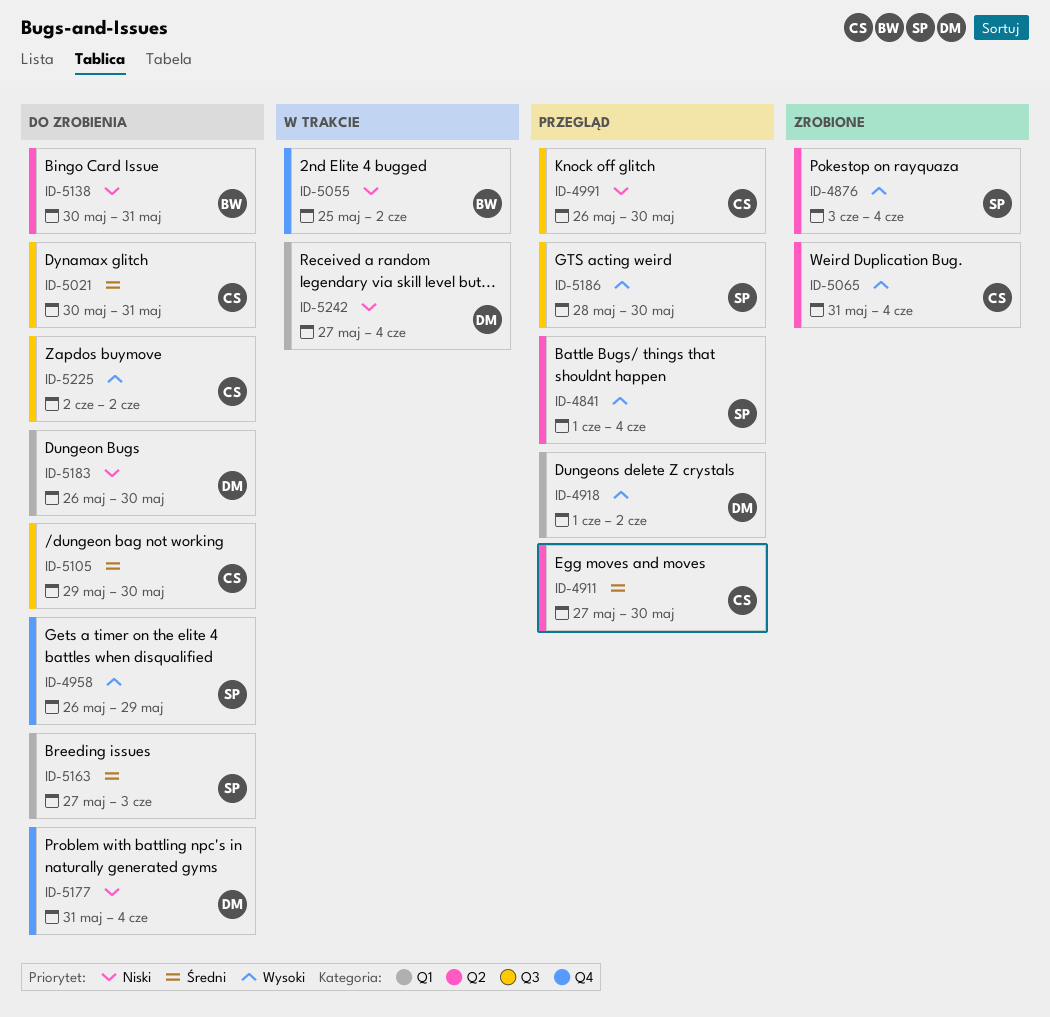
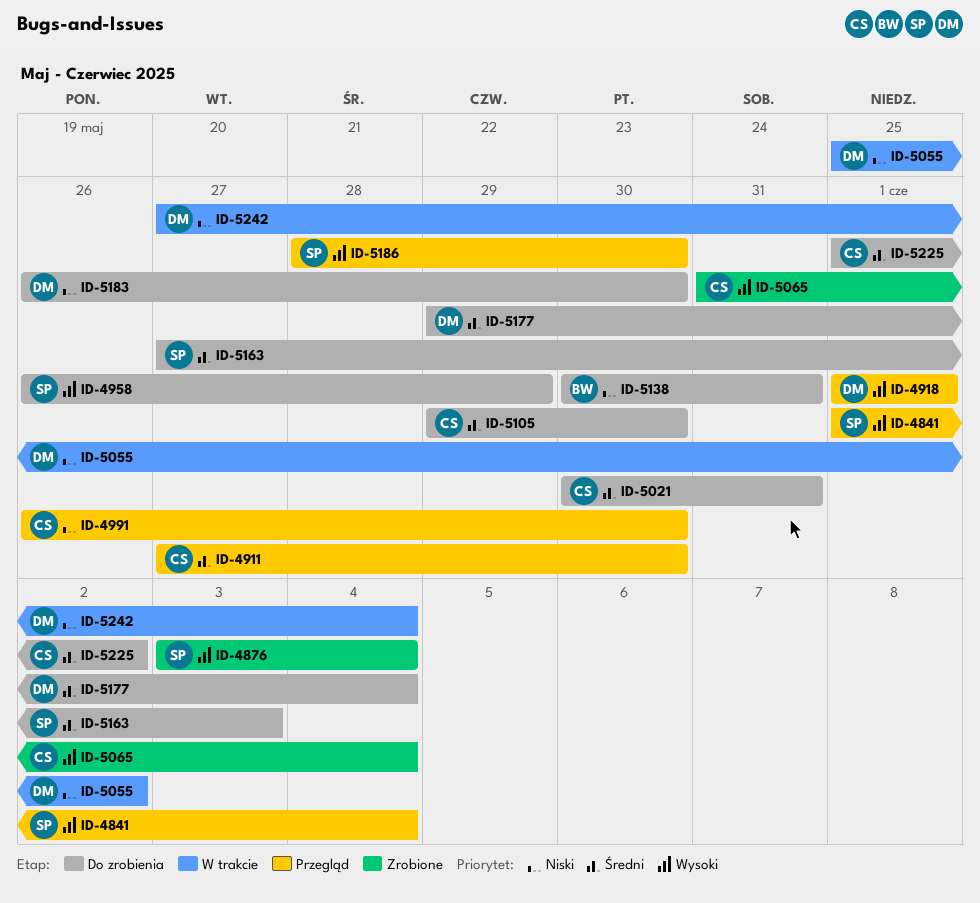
ID-4918, due: Jun 2 -> Jun 1
ID-5055, owner: BW -> DM
ID-5177, priority: Niski -> Średni
ID-5177, start: May 31 -> May 29
ID-5225, priority: Wysoki -> Średni
ID-5225, start: Jun 2 -> Jun 1

